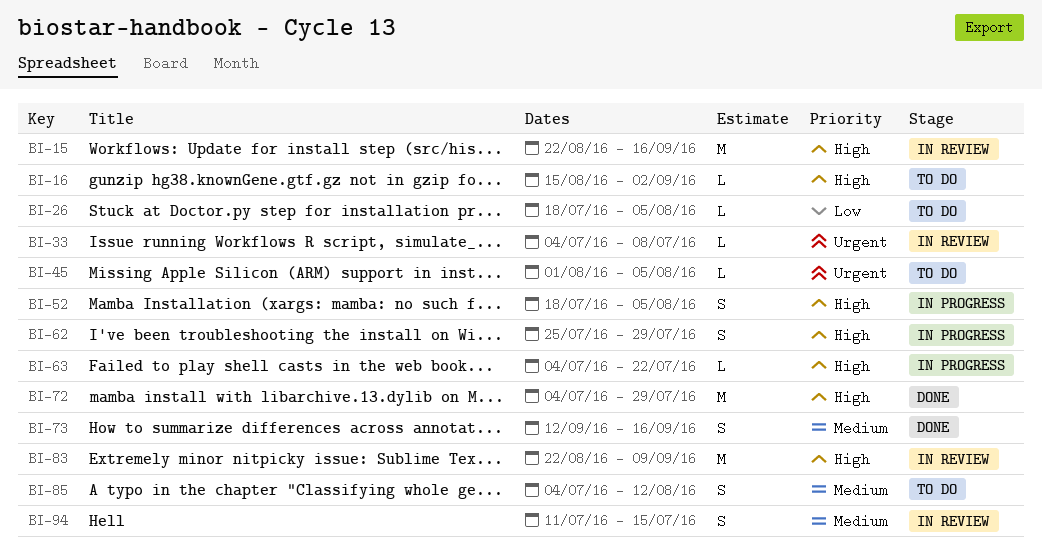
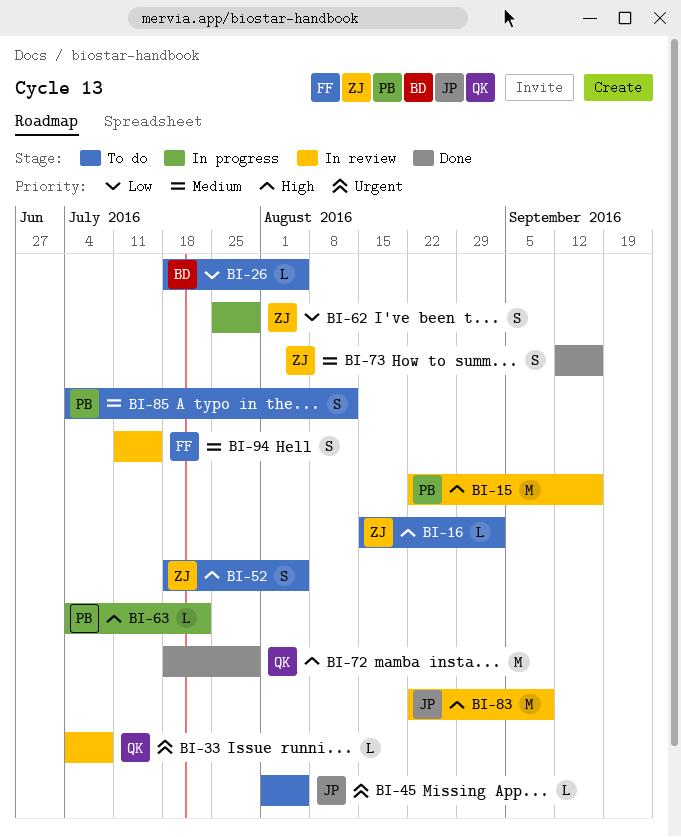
BI-52, status: In progress -> To do
BI-62, priority: High -> Low
BI-72, start: Jul 4 -> Jul 18

